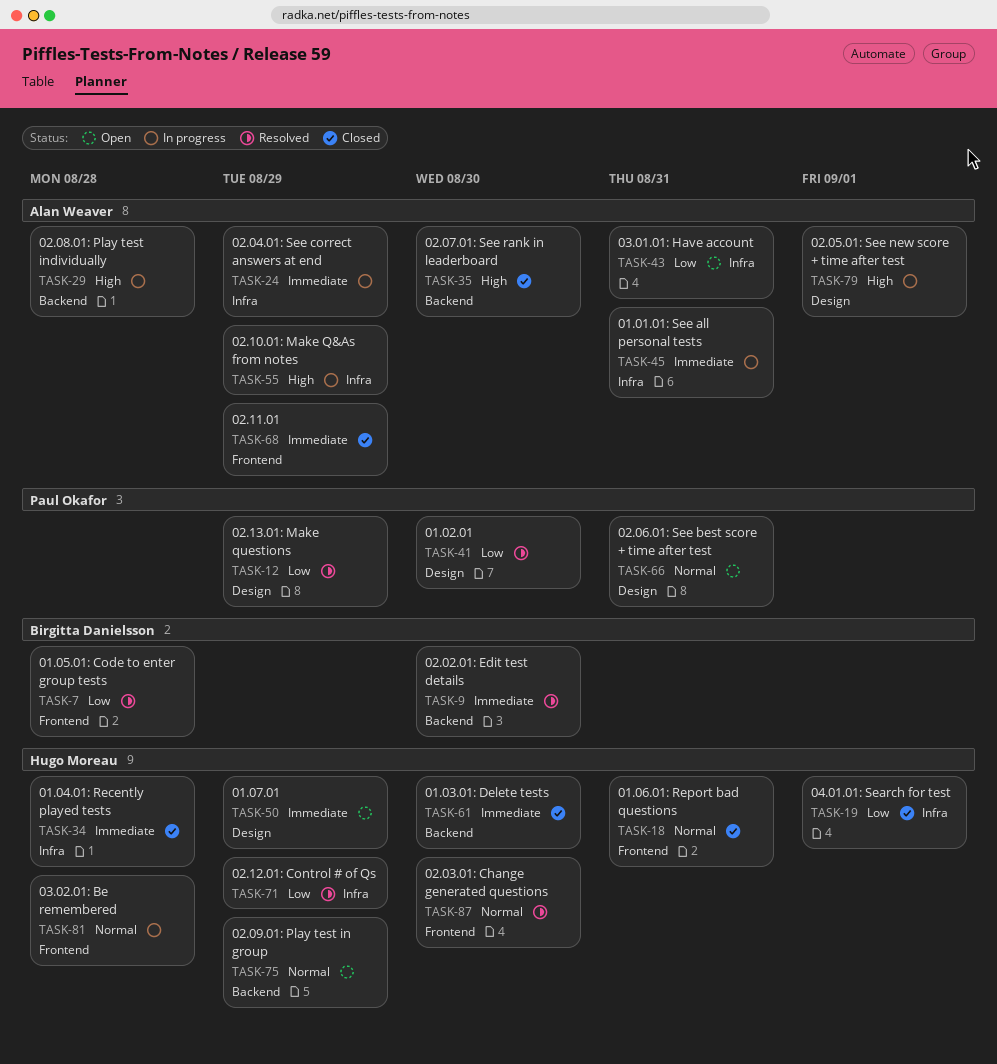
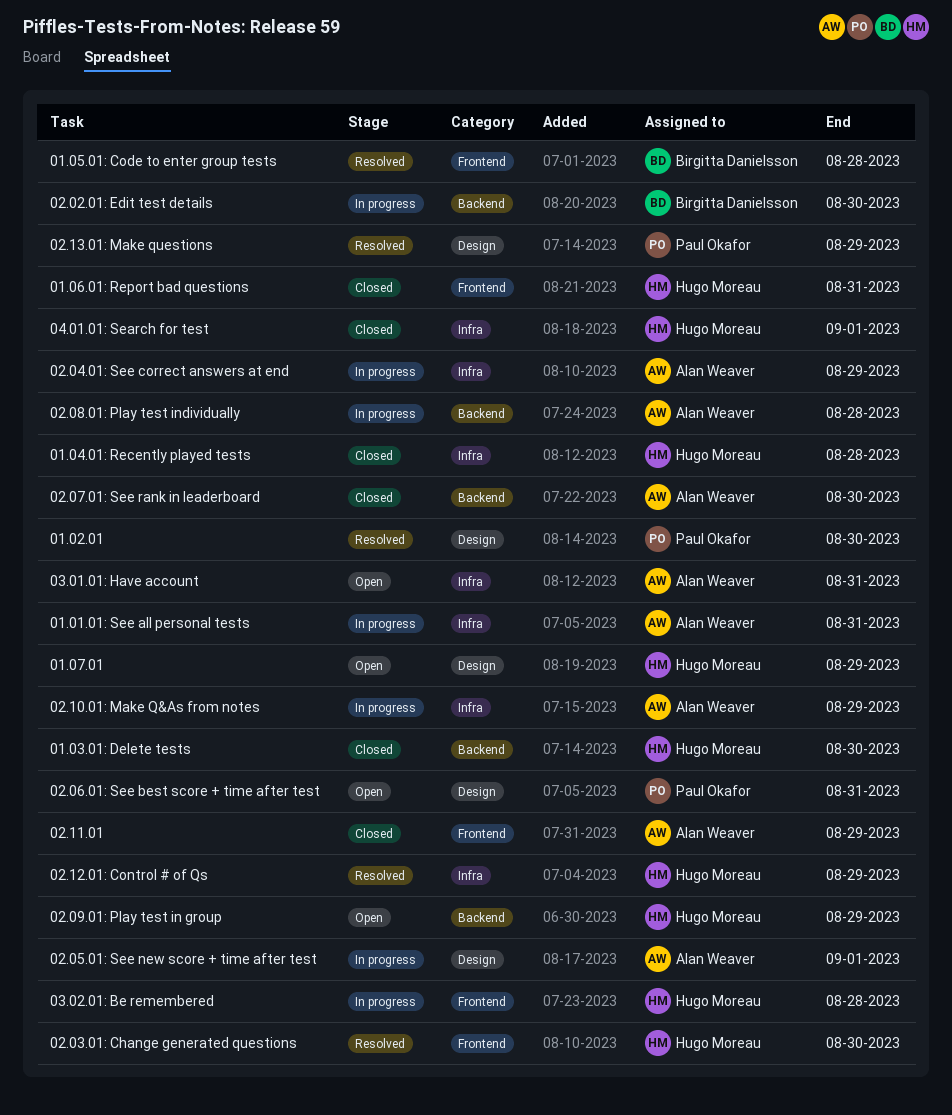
02.02.01: Edit test details, status: Resolved -> In progress

